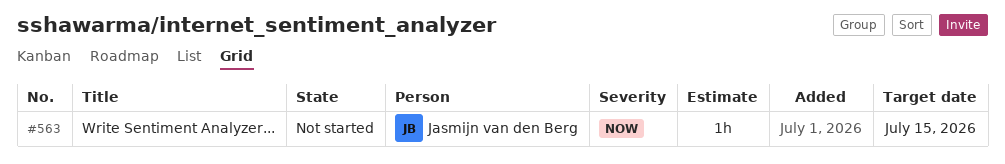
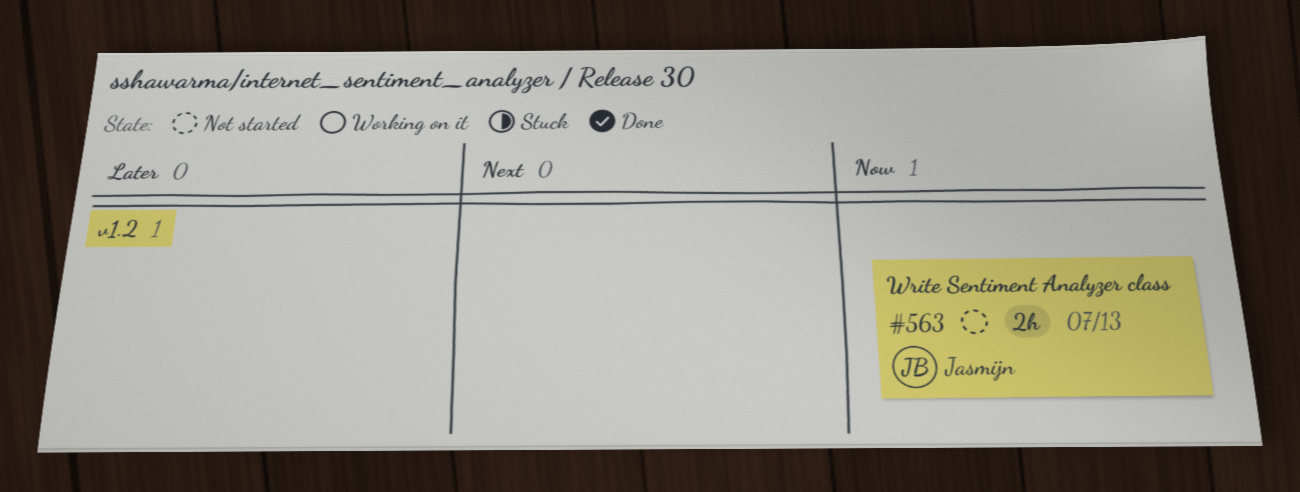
#563, estimate: 1h -> 2h
#563, due: Jul 15 -> Jul 13

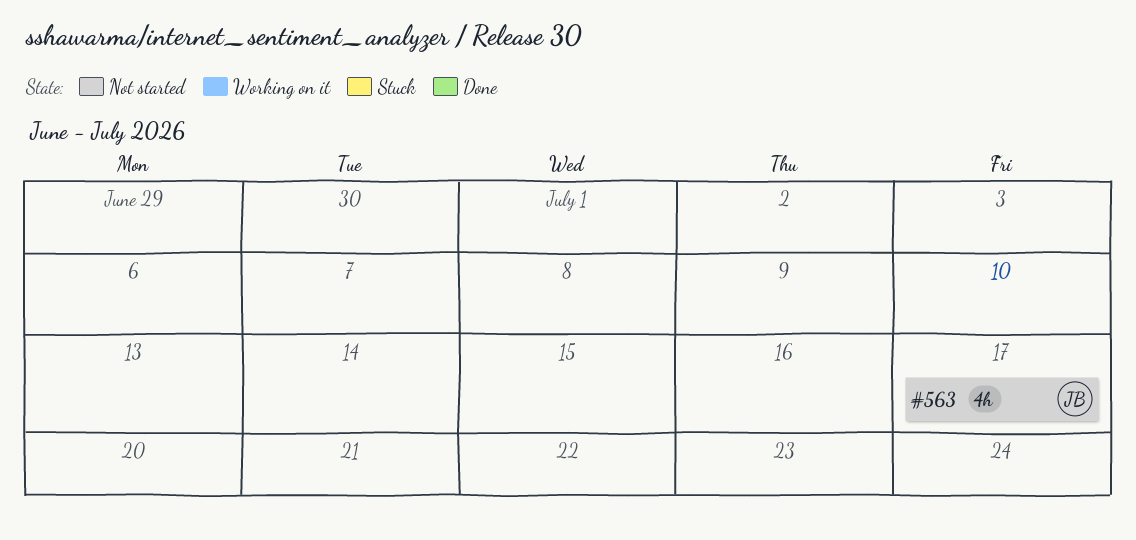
#563, estimate: 2h -> 4h
#563, due: Jul 13 -> Jul 17

